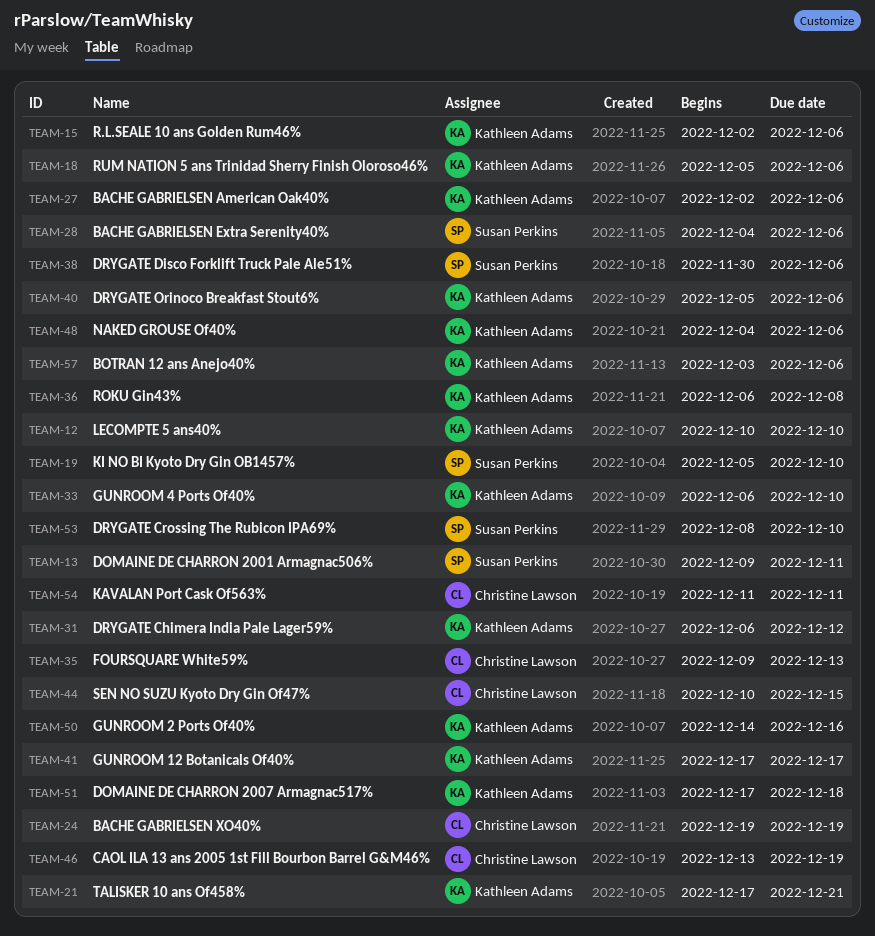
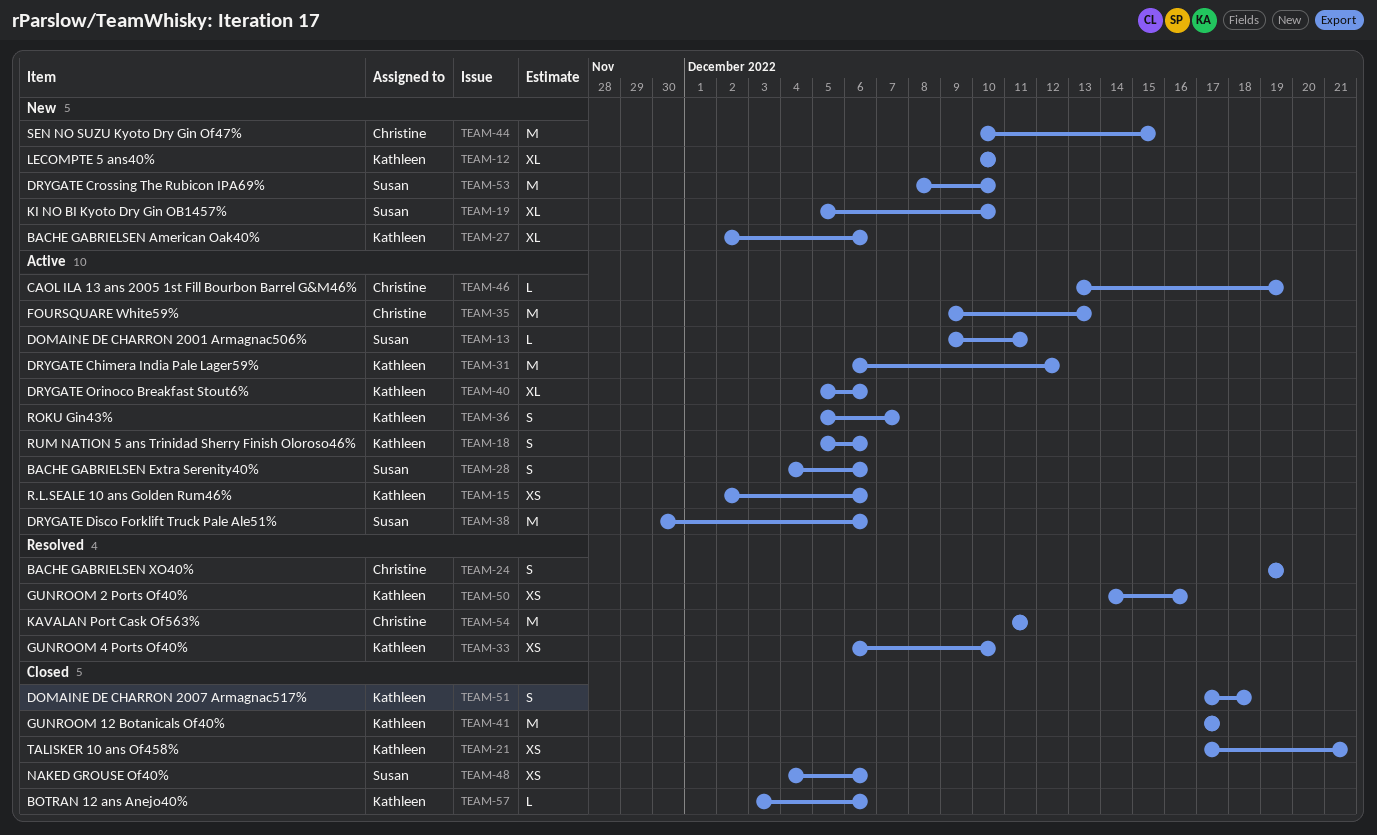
TEAM-36, start: Dec 6 -> Dec 5
TEAM-36, due: Dec 8 -> Dec 7
TEAM-48, owner: Kathleen Adams -> Susan Perkins

